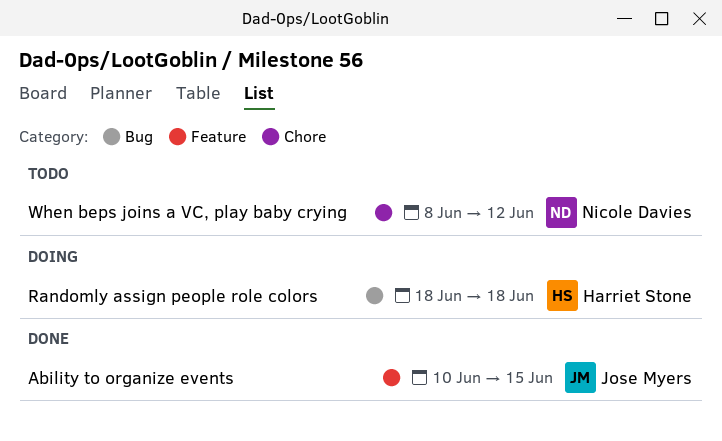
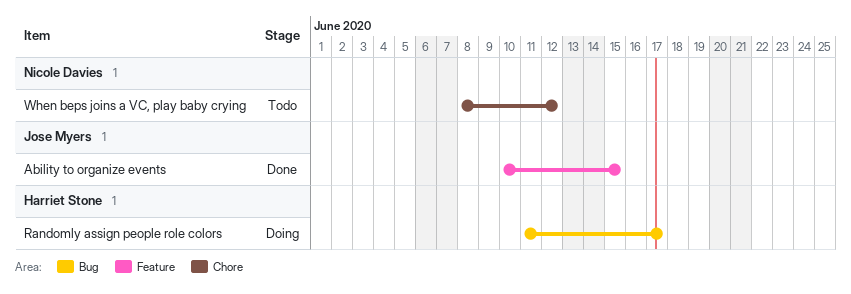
Randomly assign people role colors, start: Jun 18 -> Jun 11
Randomly assign people role colors, due: Jun 18 -> Jun 17

